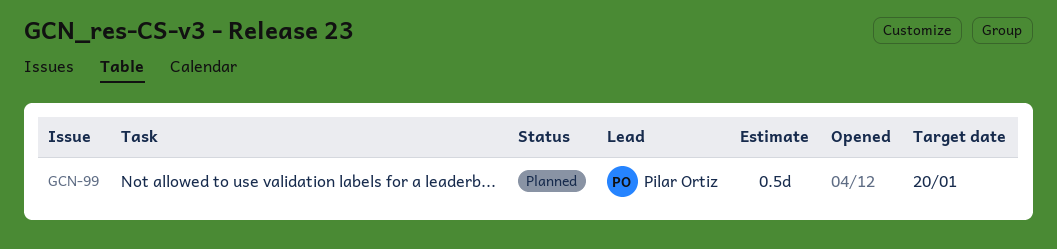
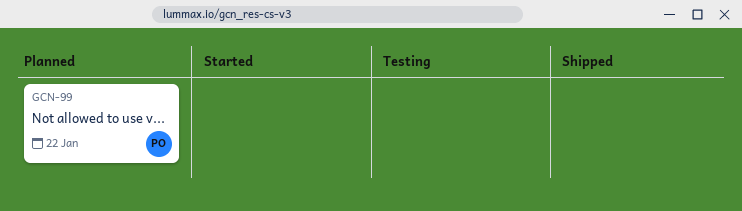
GCN-99, due: Jan 20 -> Jan 22

